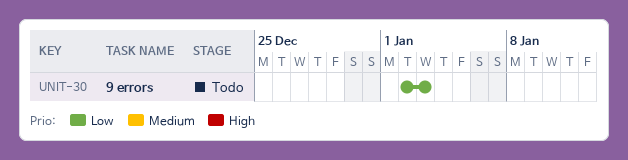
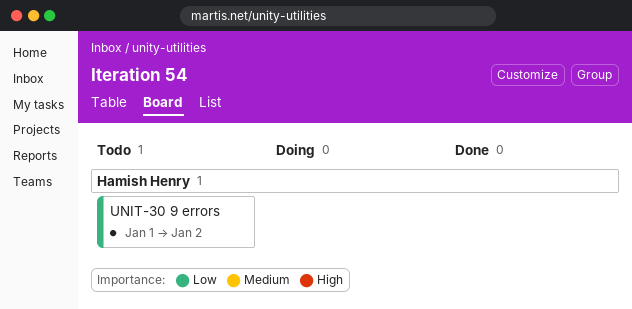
UNIT-30, start: Jan 2 -> Jan 1
UNIT-30, due: Jan 3 -> Jan 2

